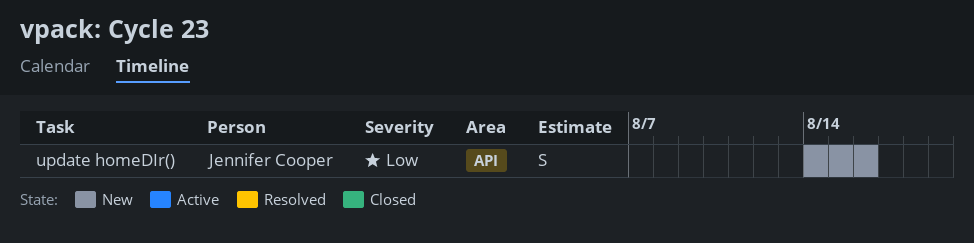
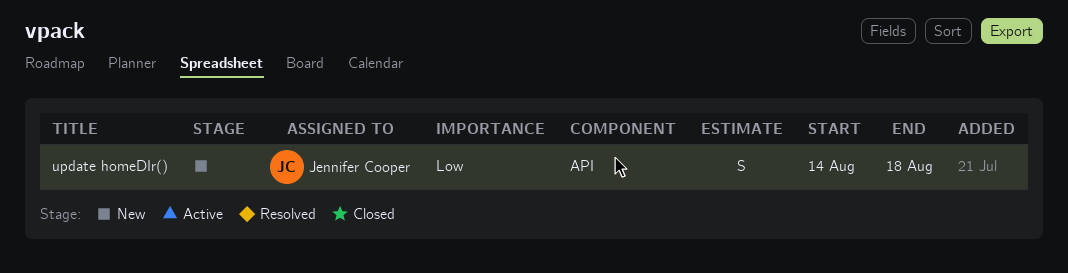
update homeDIr(), due: Aug 16 -> Aug 18

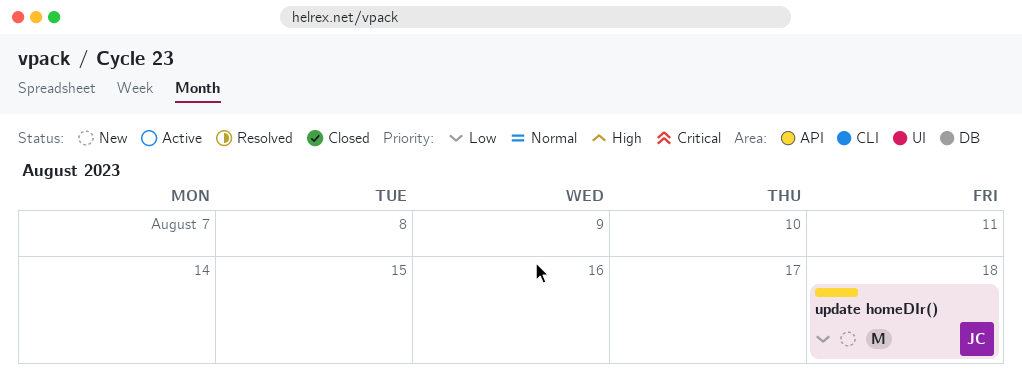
update homeDIr(), estimate: S -> M

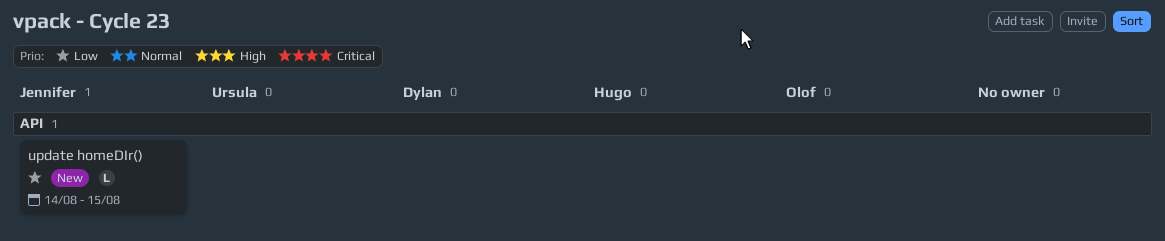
update homeDIr(), estimate: M -> L
update homeDIr(), due: Aug 18 -> Aug 15

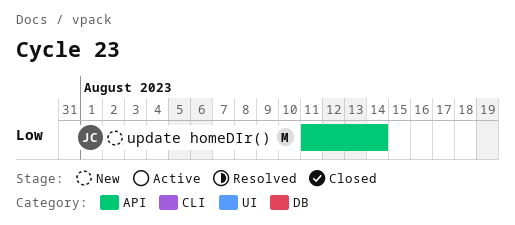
update homeDIr(), estimate: L -> M
update homeDIr(), start: Aug 14 -> Aug 11
update homeDIr(), due: Aug 15 -> Aug 14

